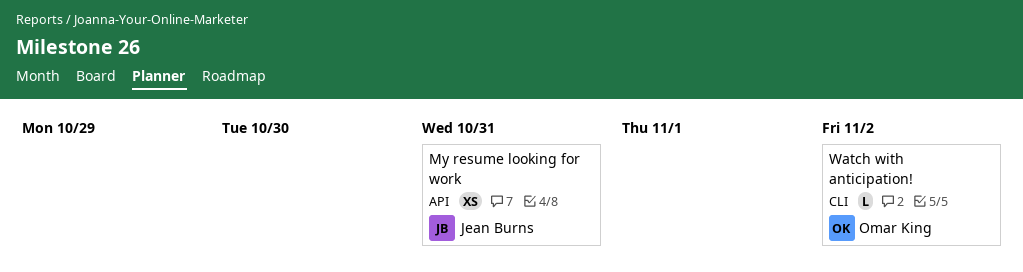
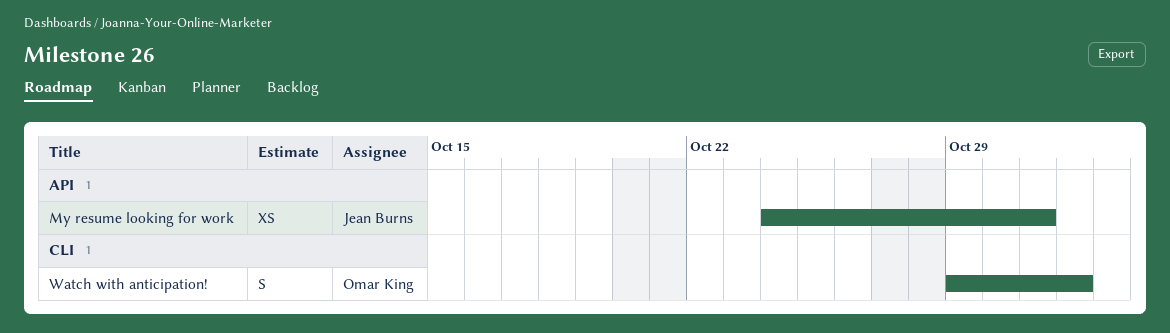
Watch with anticipation!, estimate: L -> S
Watch with anticipation!, due: Nov 2 -> Nov 1

